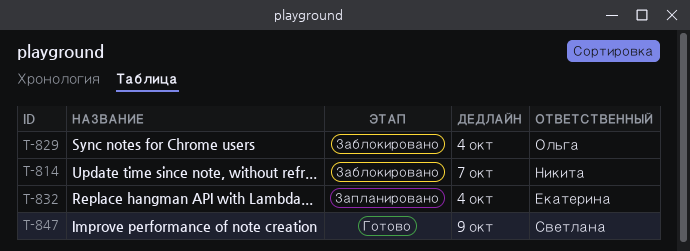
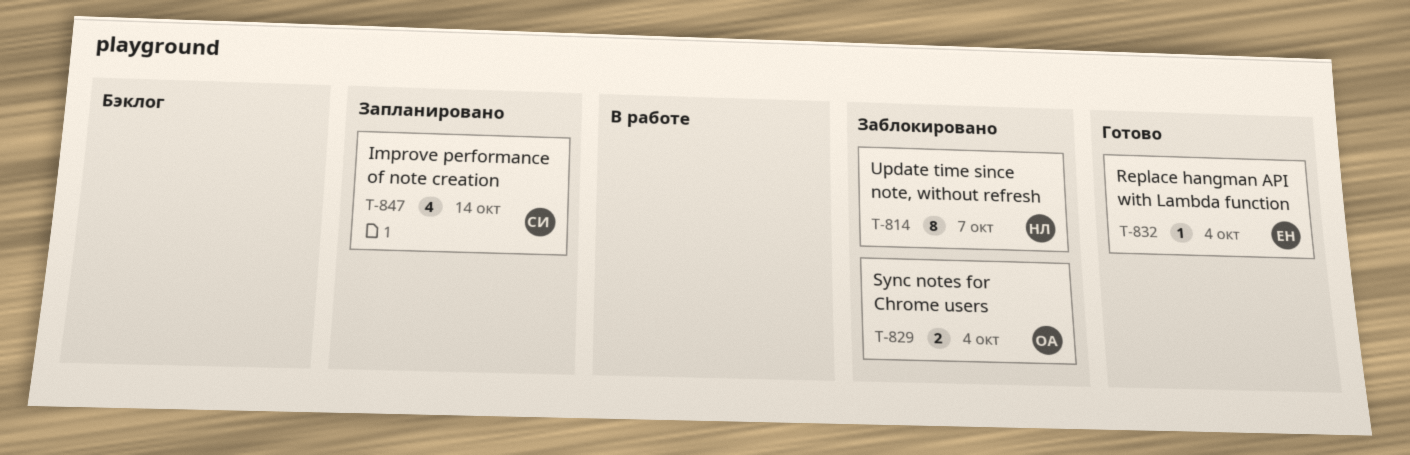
T-832, status: Запланировано -> Готово
T-847, status: Готово -> Запланировано
T-847, due: Oct 9 -> Oct 14

